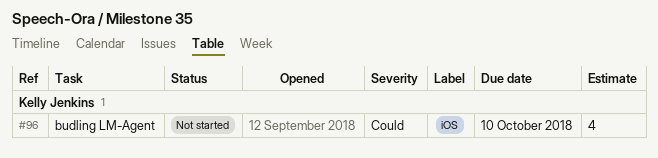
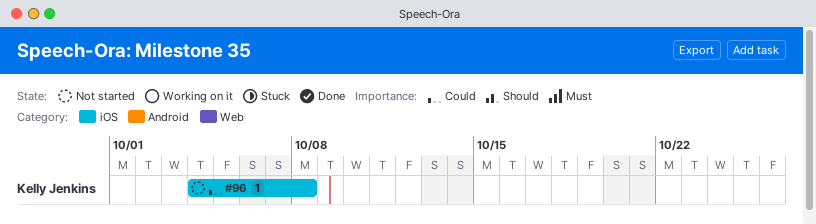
#96, estimate: 4 -> 1
#96, due: Oct 10 -> Oct 8

